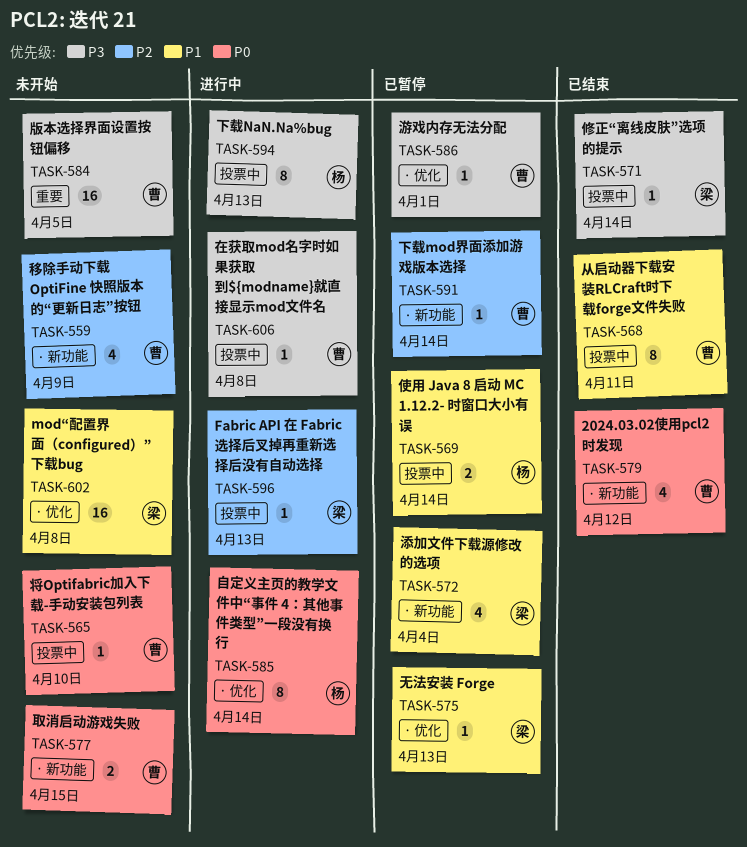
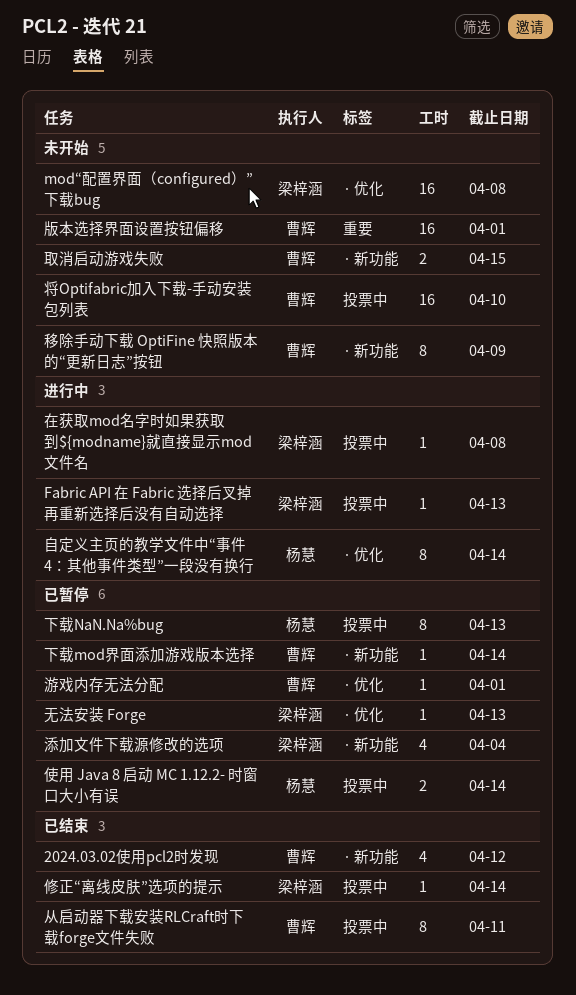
下载NaN.Na%bug, status: 进行中 -> 已暂停
在获取mod名字时如果获取到${modname}就直接显示mod文件名, owner: 曹辉 -> 梁梓涵
将Optifabric加入下载-手动安装包列表, estimate: 1 -> 16
版本选择界面设置按钮偏移, due: Apr 5 -> Apr 1
移除手动下载 OptiFine 快照版本的“更新日志”按钮, estimate: 4 -> 8

